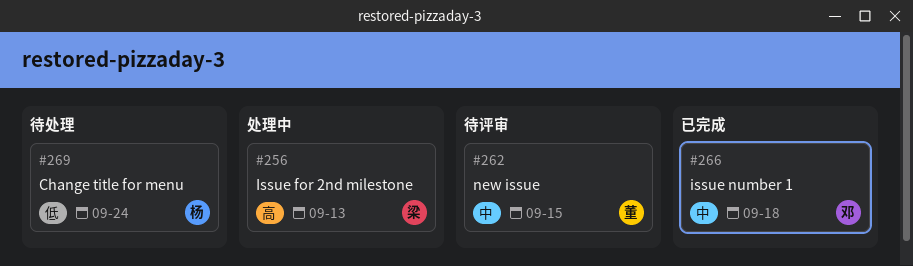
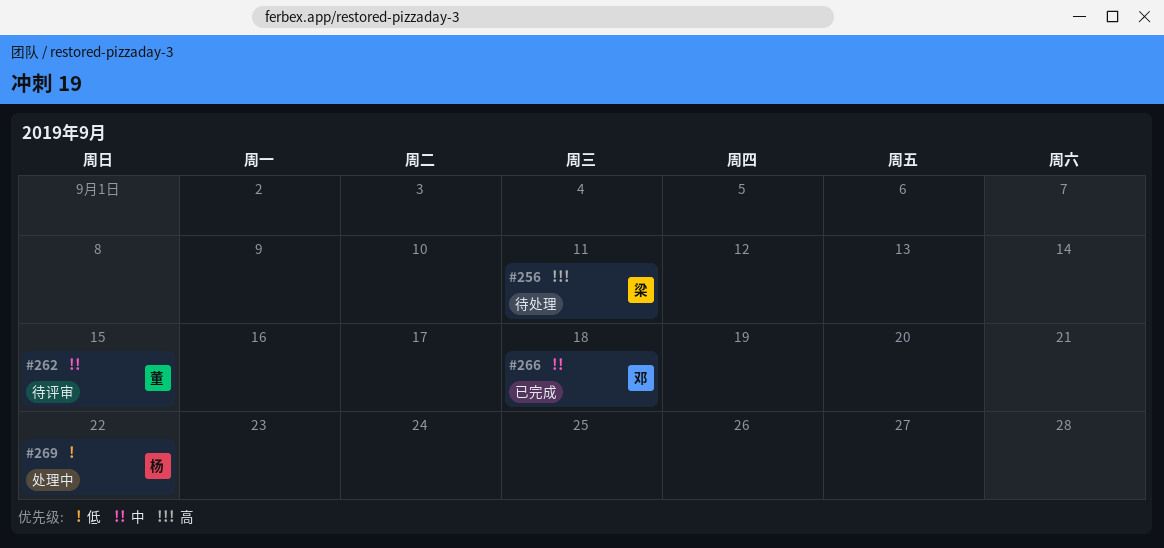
#256, status: 处理中 -> 待处理
#256, due: Sep 13 -> Sep 11
#269, status: 待处理 -> 处理中
#269, due: Sep 24 -> Sep 22

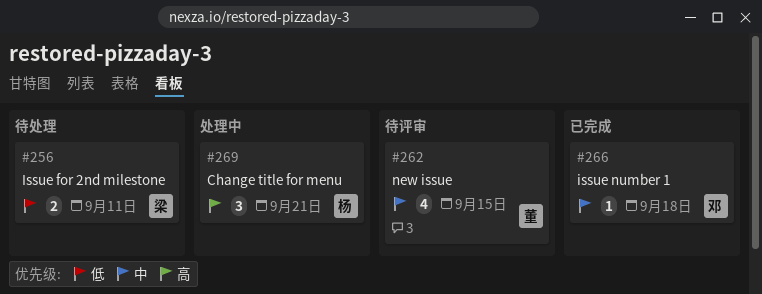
#256, priority: 高 -> 低
#269, priority: 低 -> 高
#269, due: Sep 22 -> Sep 21

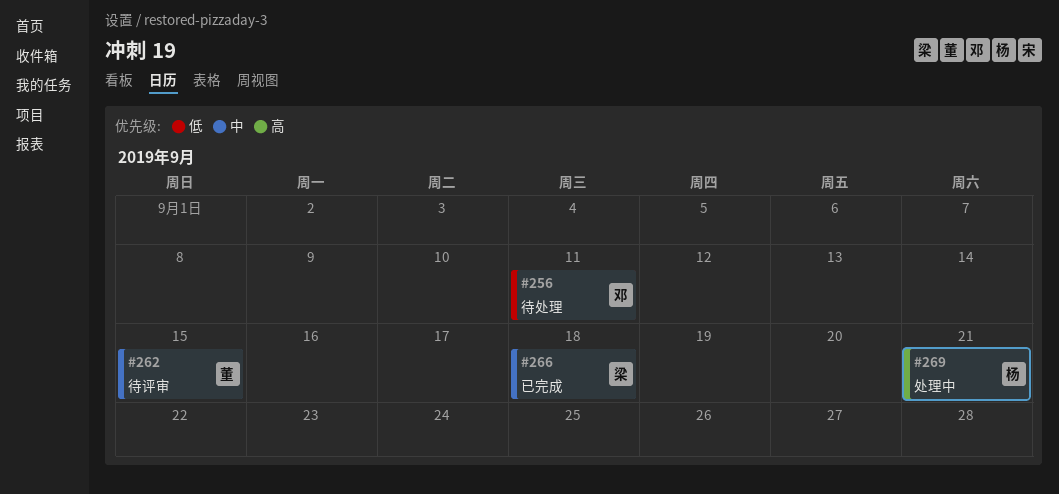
#256, owner: 梁 -> 邓
#266, owner: 邓 -> 梁

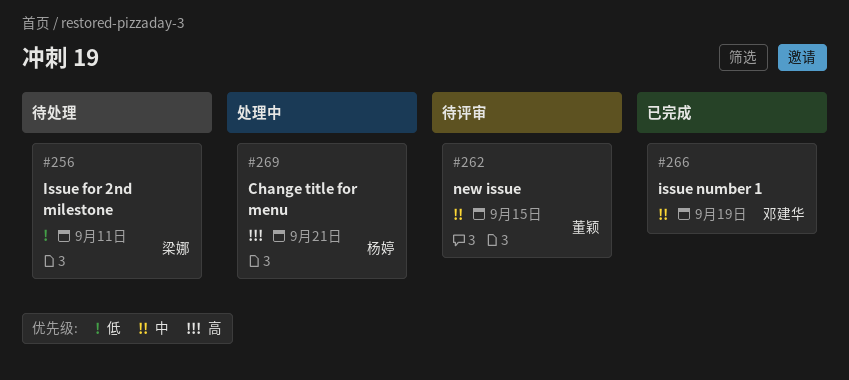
#256, owner: 邓建华 -> 梁娜
#266, owner: 梁娜 -> 邓建华
#266, due: Sep 18 -> Sep 19

